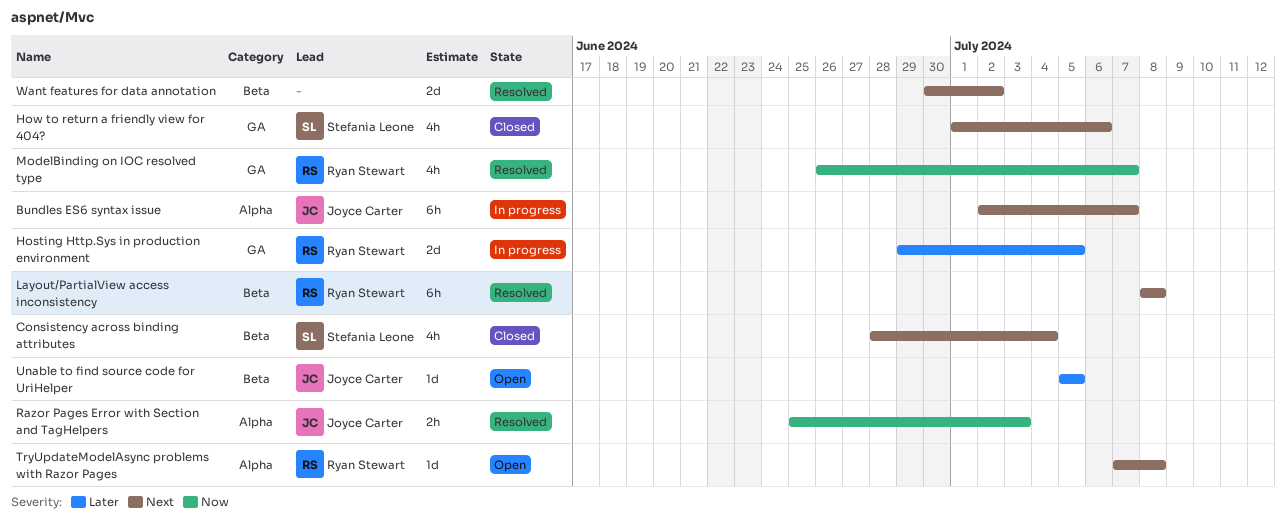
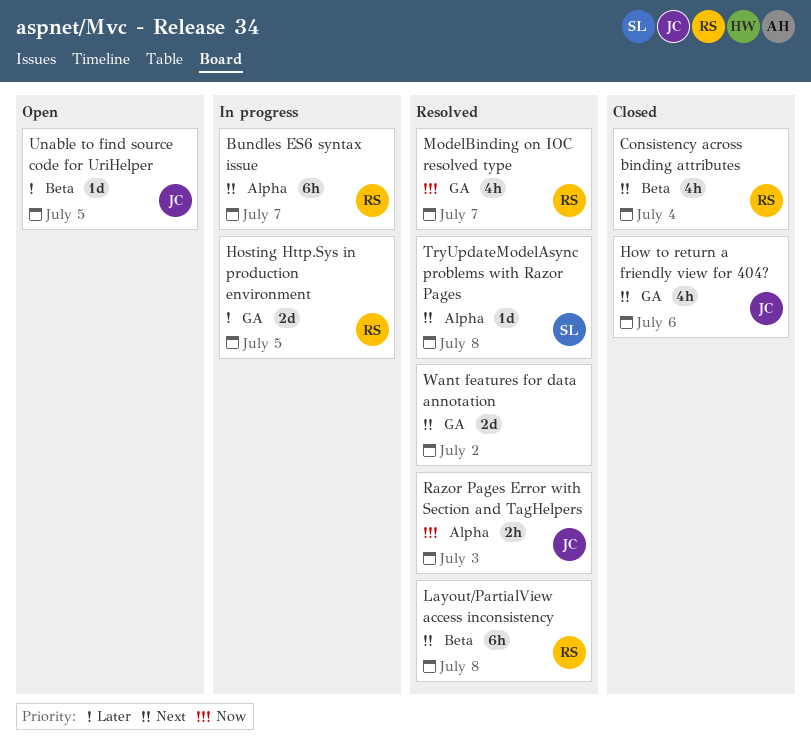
Bundles ES6 syntax issue, owner: Joyce Carter -> Ryan Stewart
Consistency across binding attributes, owner: Stefania Leone -> Ryan Stewart
How to return a friendly view for 404?, owner: Stefania Leone -> Joyce Carter
TryUpdateModelAsync problems with Razor Pages, status: Open -> Resolved
TryUpdateModelAsync problems with Razor Pages, owner: Ryan Stewart -> Stefania Leone
Want features for data annotation, label: Beta -> GA

